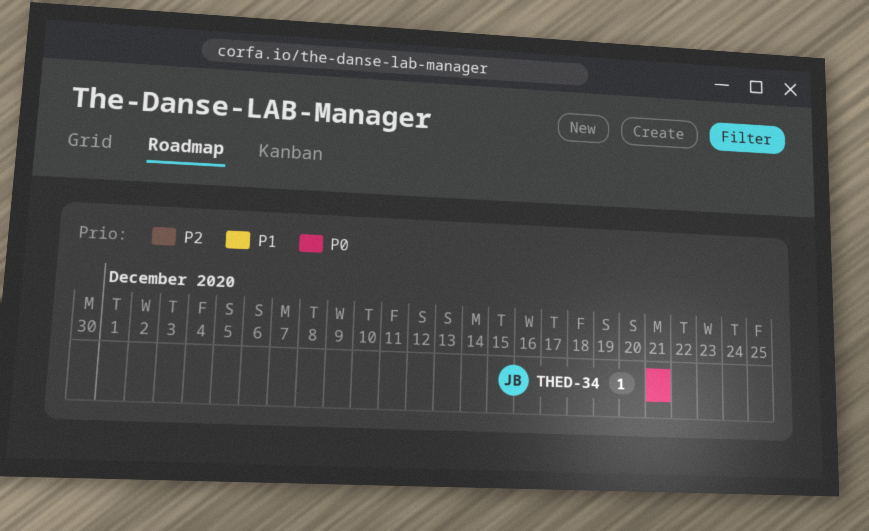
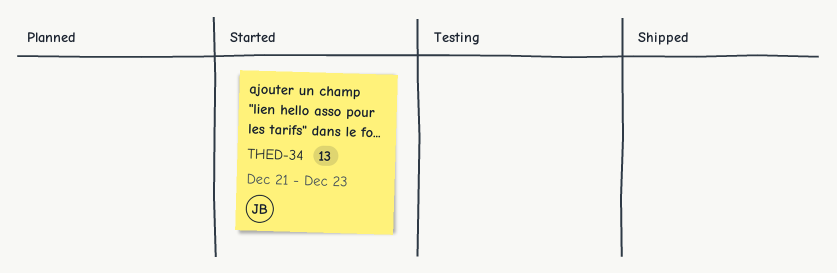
THED-34, estimate: 1 -> 13
THED-34, due: Dec 21 -> Dec 23

